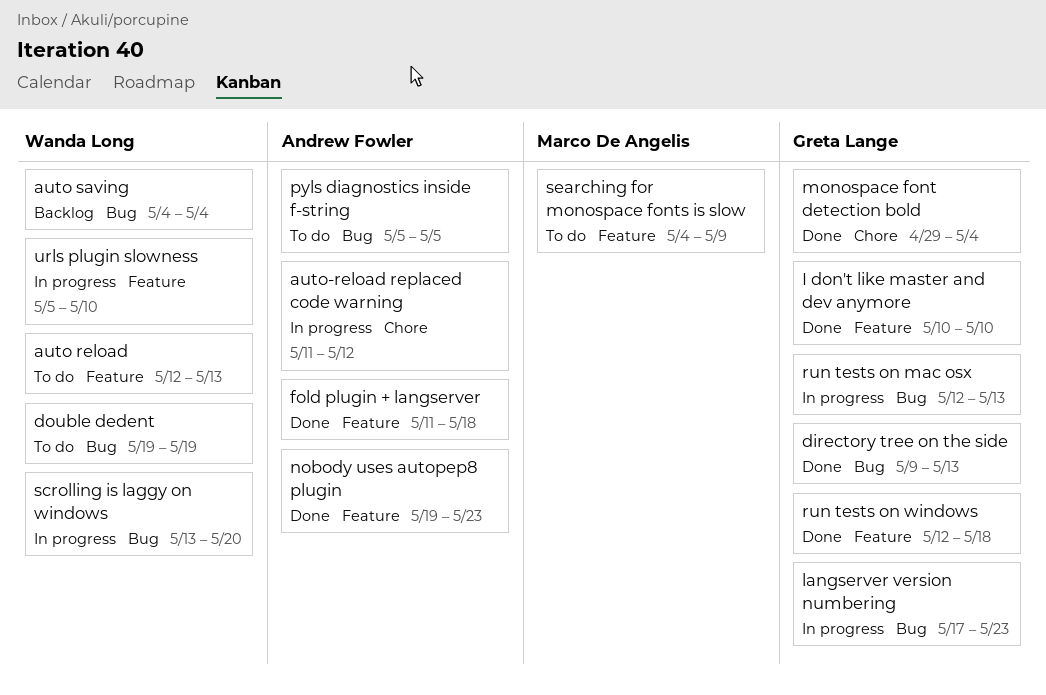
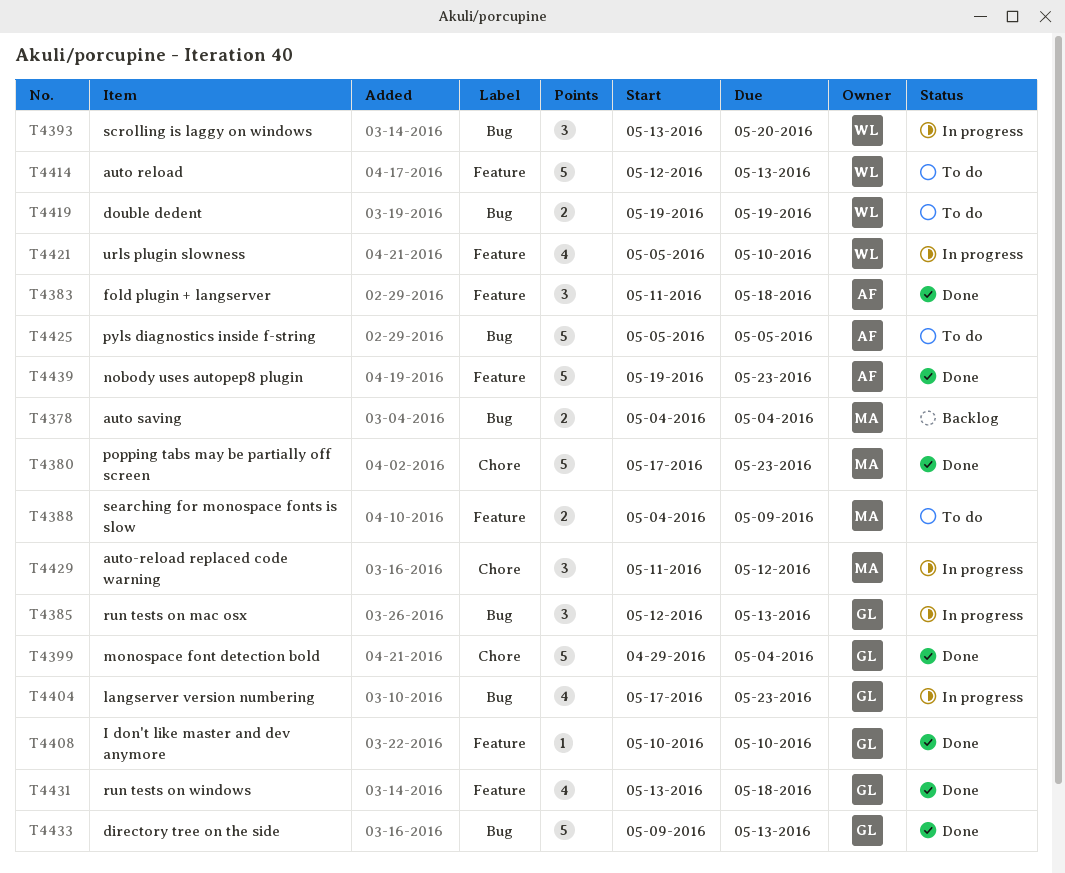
auto saving, owner: Wanda Long -> Marco De Angelis
auto-reload replaced code warning, owner: Andrew Fowler -> Marco De Angelis
popping tabs may be partially off screen: none -> present
run tests on windows, start: May 12 -> May 13

